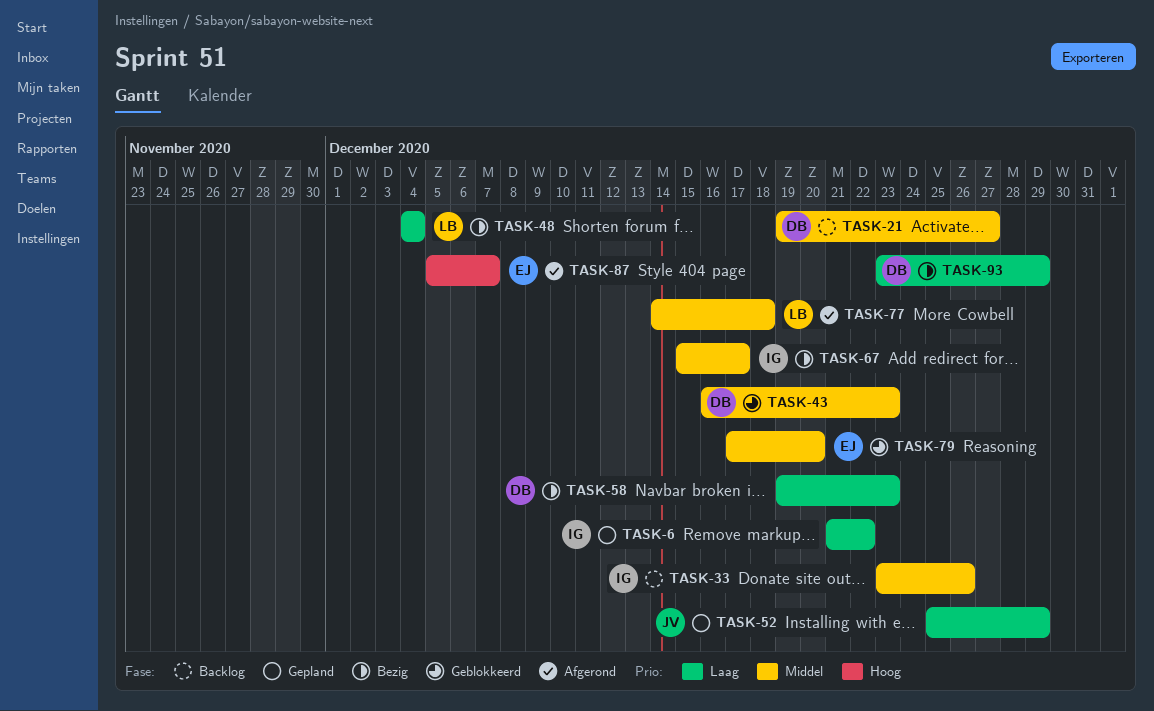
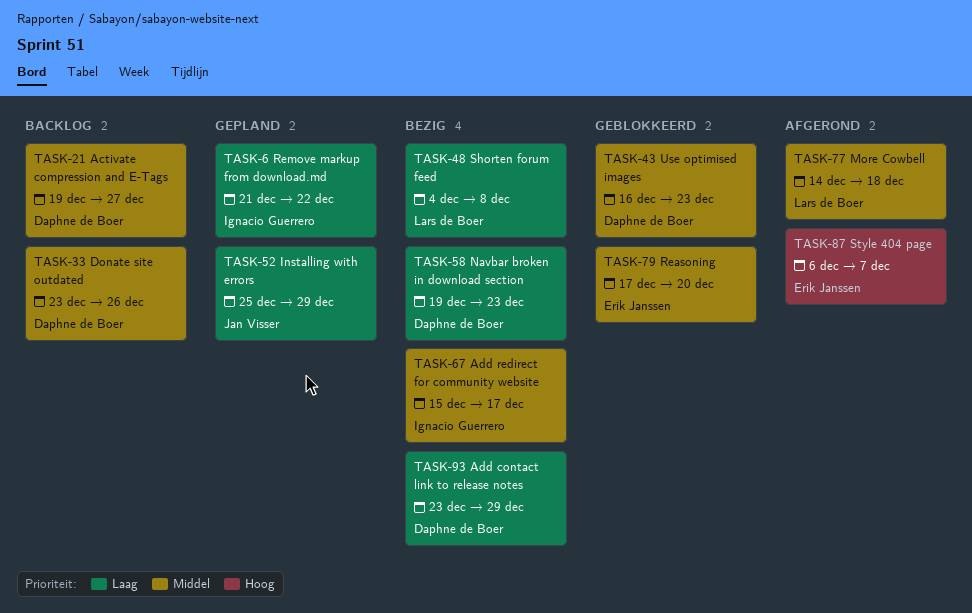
TASK-33, owner: Ignacio Guerrero -> Daphne de Boer
TASK-48, due: Dec 4 -> Dec 8
TASK-87, start: Dec 5 -> Dec 6

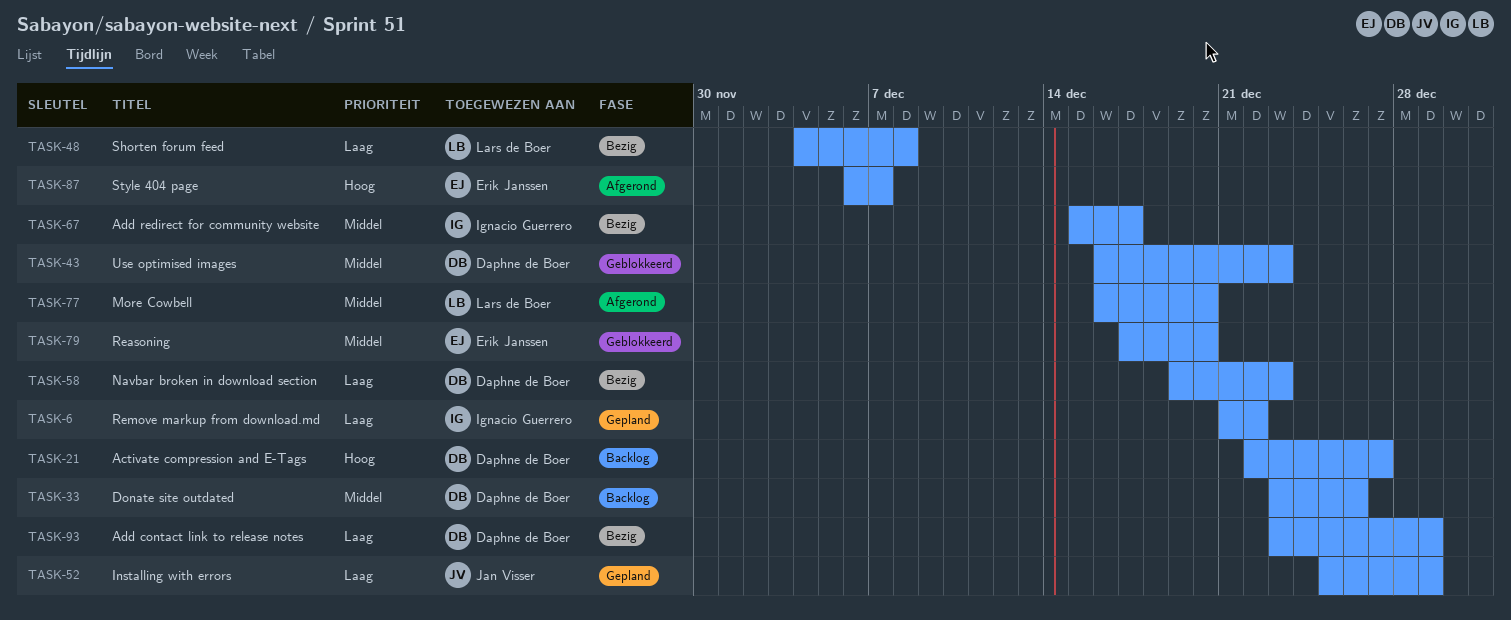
TASK-21, priority: Middel -> Hoog
TASK-21, start: Dec 19 -> Dec 22
TASK-77, start: Dec 14 -> Dec 16
TASK-77, due: Dec 18 -> Dec 20

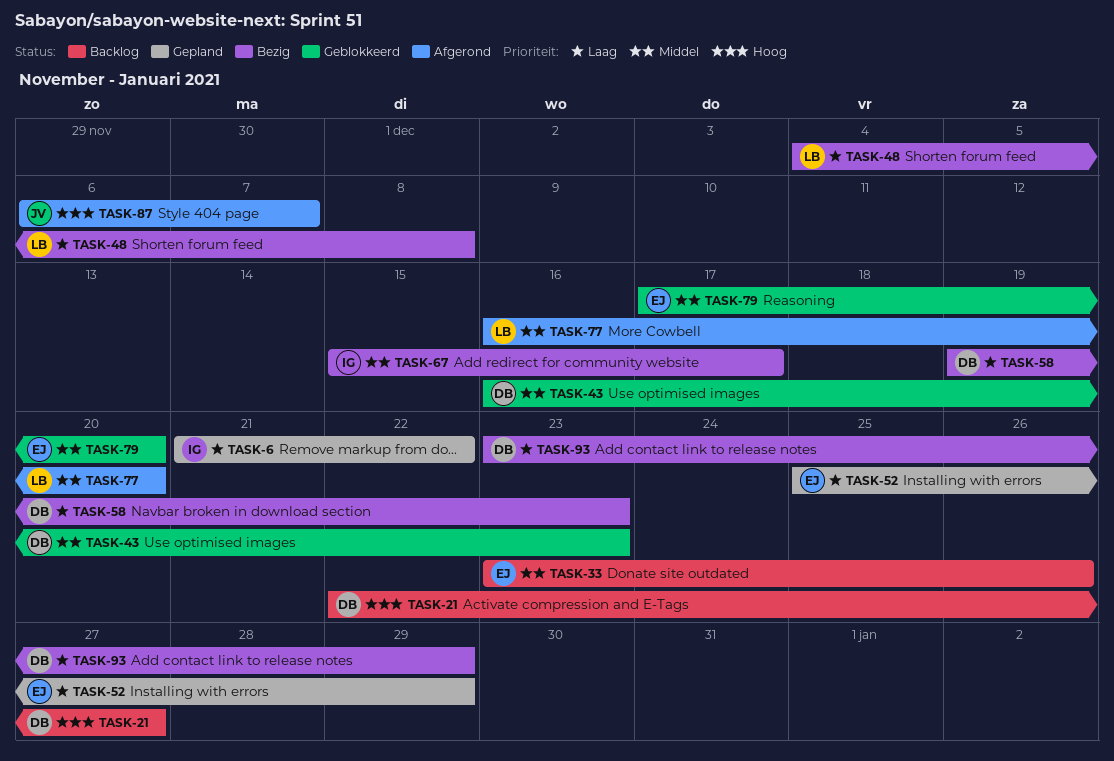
TASK-33, owner: Daphne de Boer -> Erik Janssen
TASK-52, owner: Jan Visser -> Erik Janssen
TASK-87, owner: Erik Janssen -> Jan Visser

